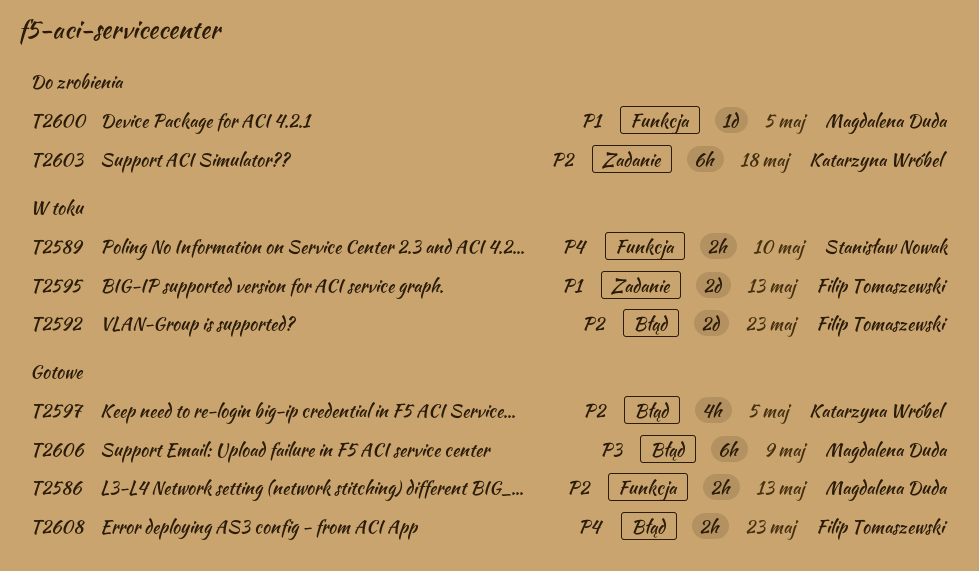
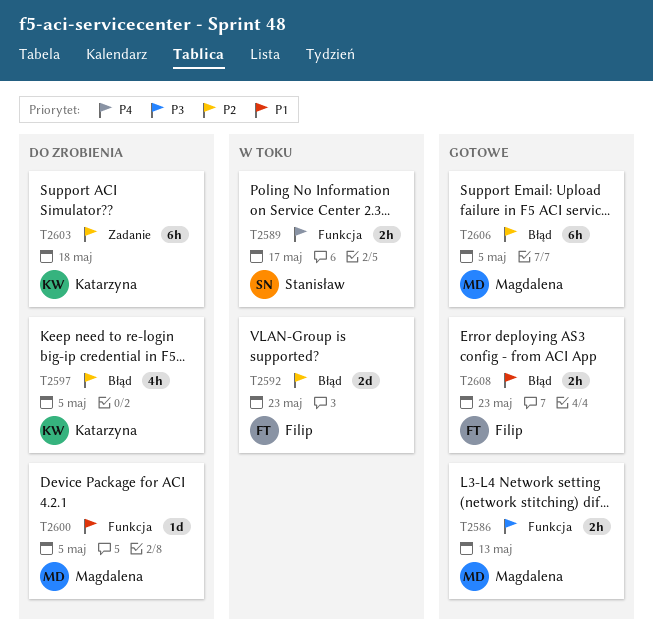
T2586, priority: P2 -> P3
T2589, due: May 10 -> May 17
T2595: present -> none
T2597, status: Gotowe -> Do zrobienia
T2606, priority: P3 -> P2
T2606, due: May 9 -> May 5
T2608, priority: P4 -> P1

